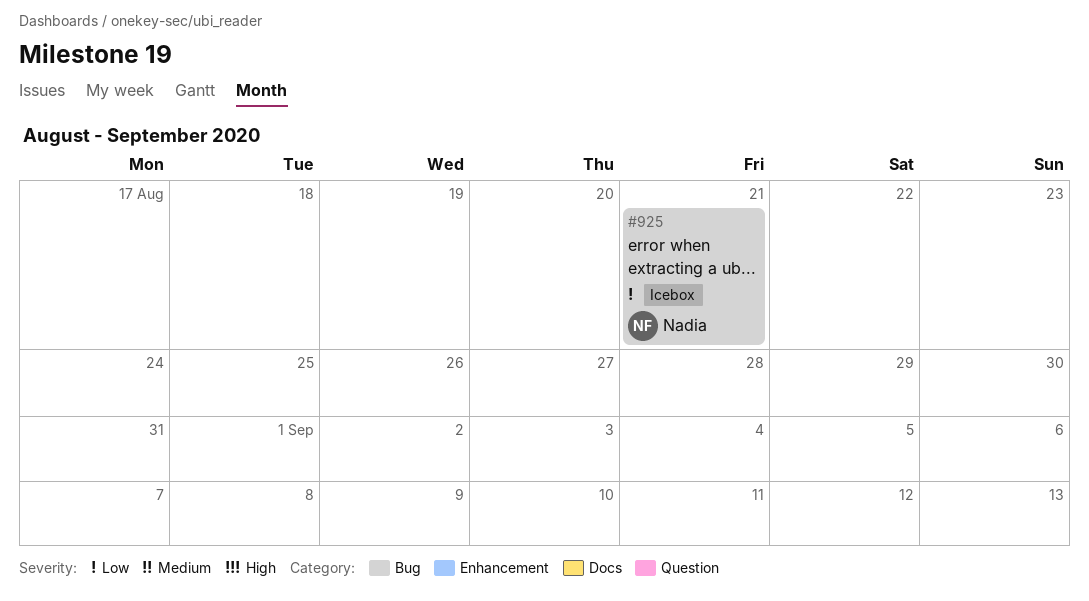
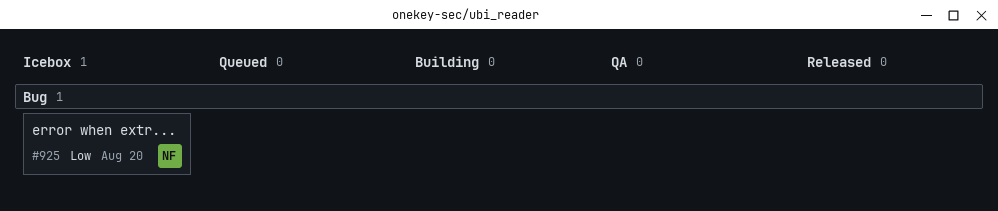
#925, due: Aug 21 -> Aug 20

